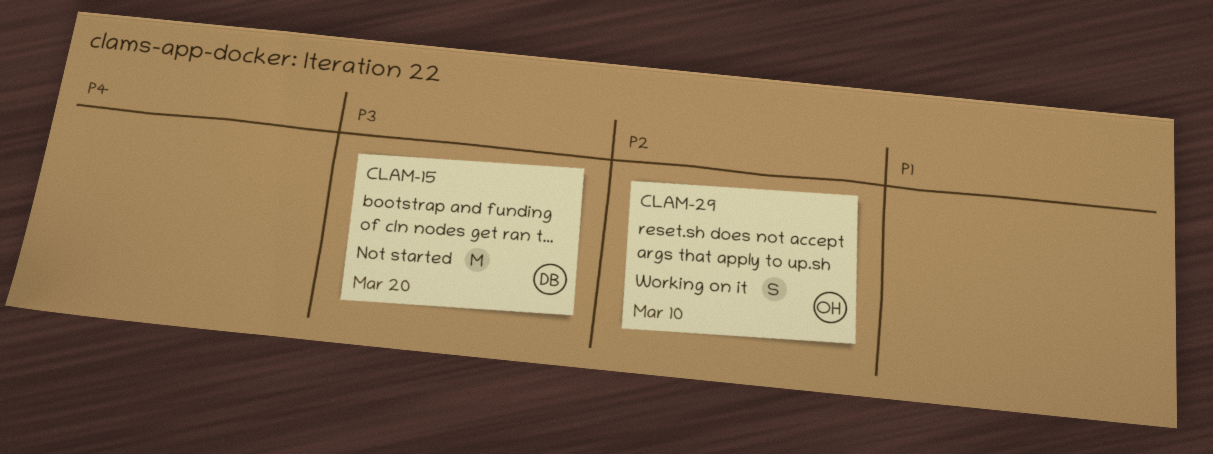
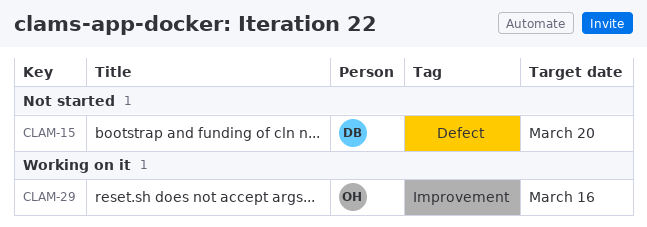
CLAM-29, due: Mar 10 -> Mar 16

